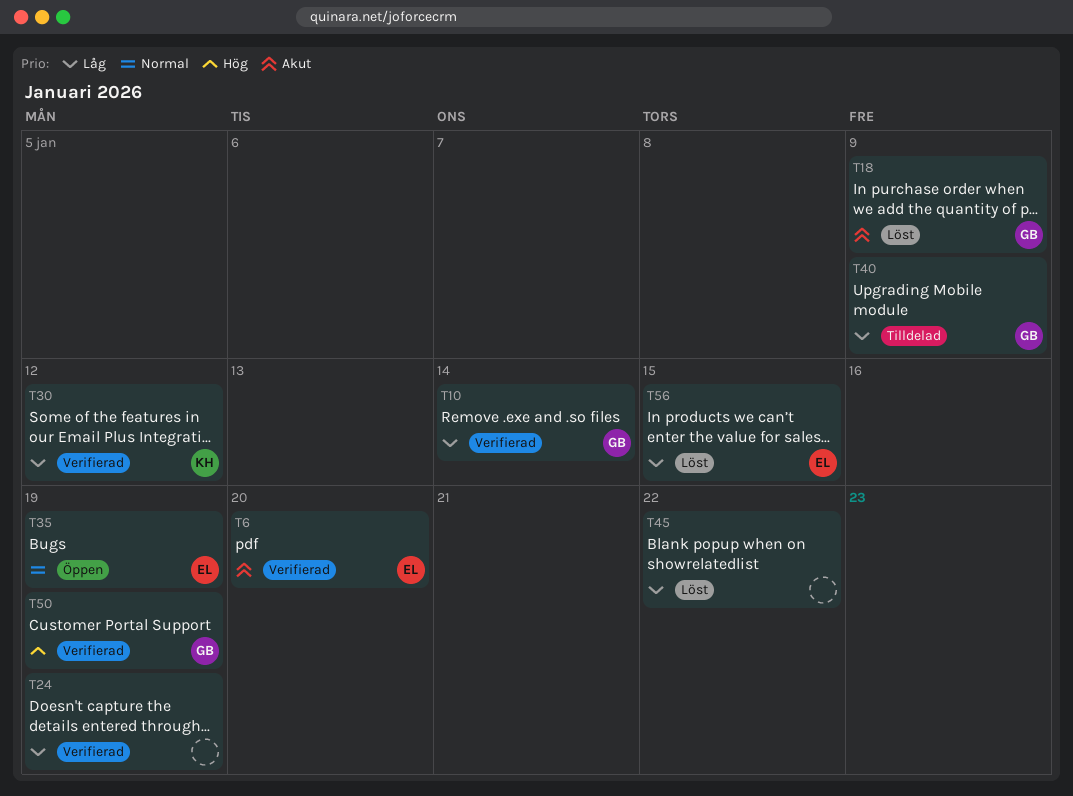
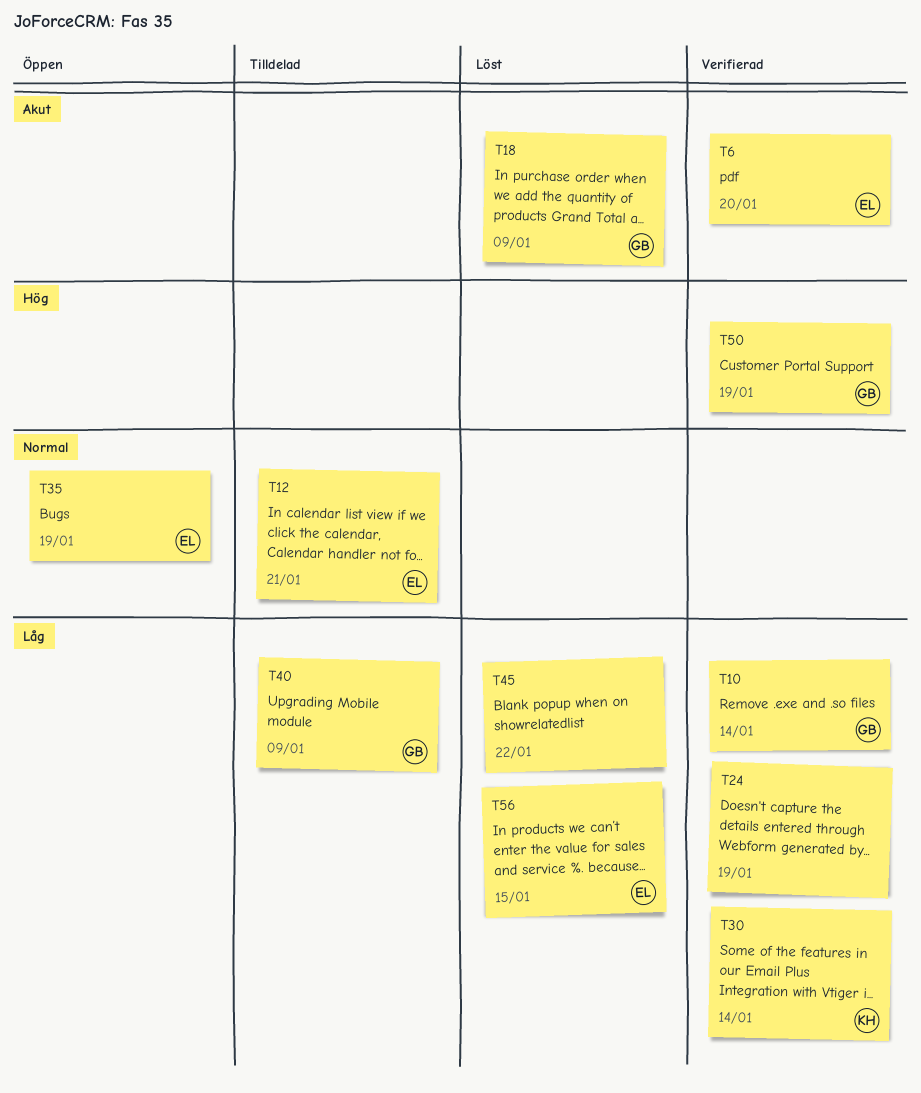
T12: none -> present
T30, due: Jan 12 -> Jan 14

